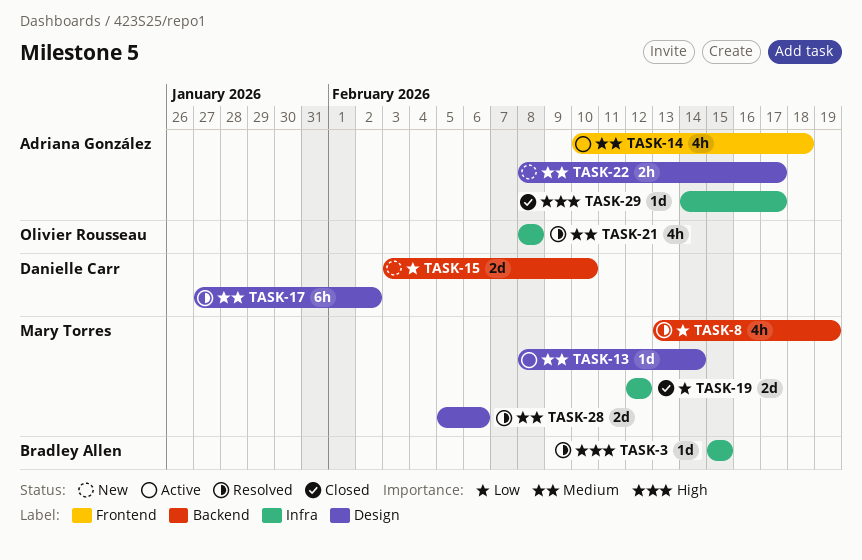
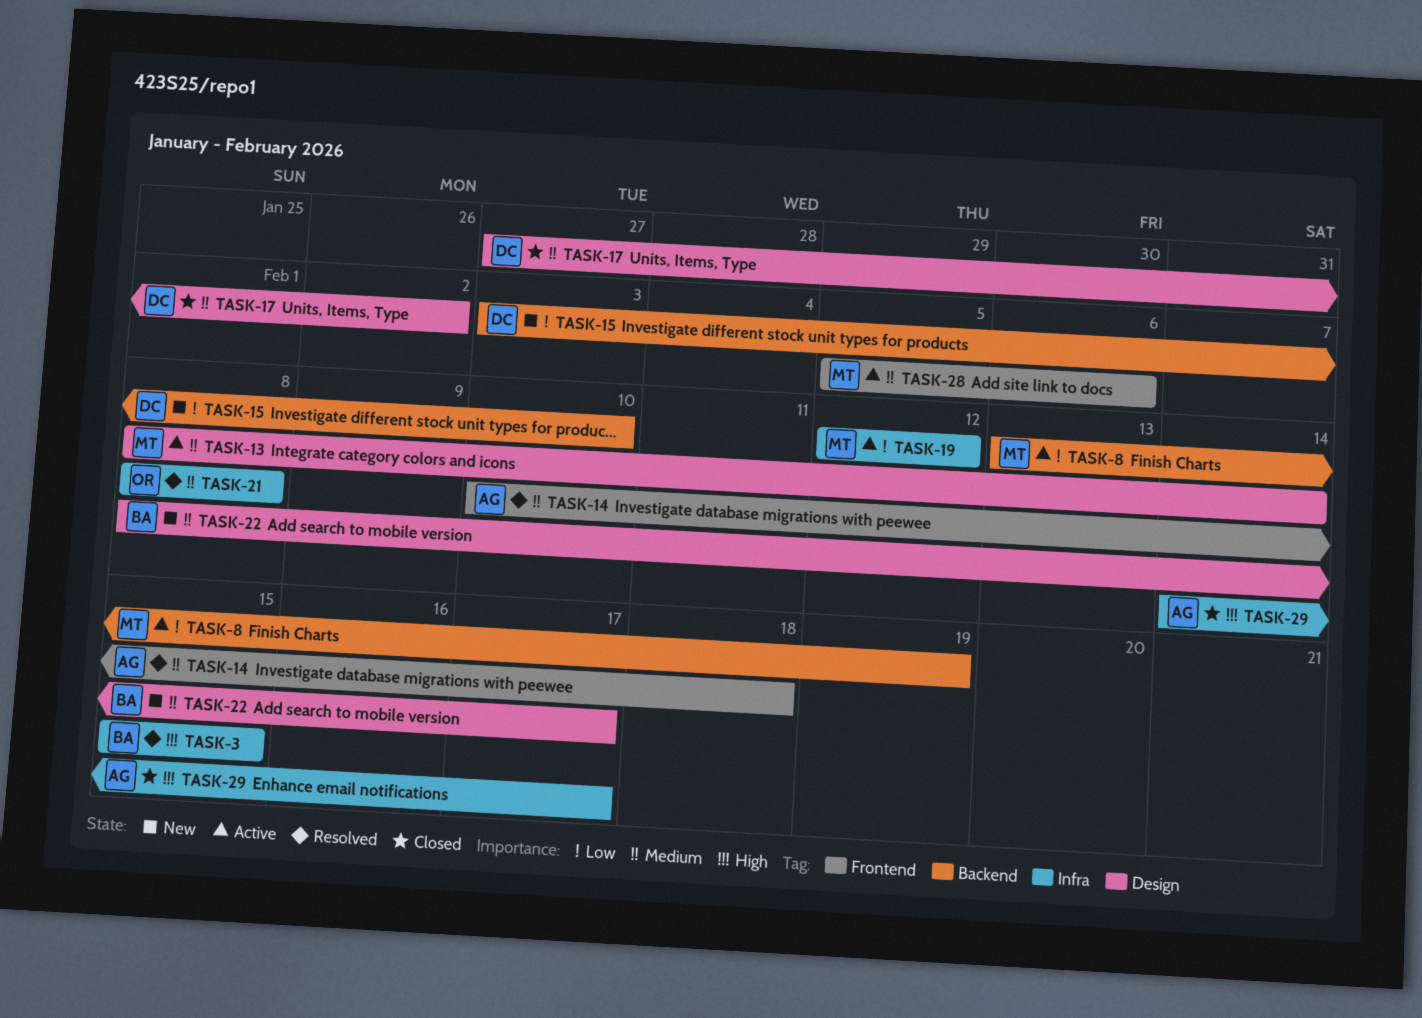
TASK-8, status: Resolved -> Active
TASK-14, status: Active -> Resolved
TASK-17, status: Resolved -> Closed
TASK-19, status: Closed -> Active
TASK-22, owner: Adriana González -> Bradley Allen
TASK-28, status: Resolved -> Active
TASK-28, label: Design -> Frontend

